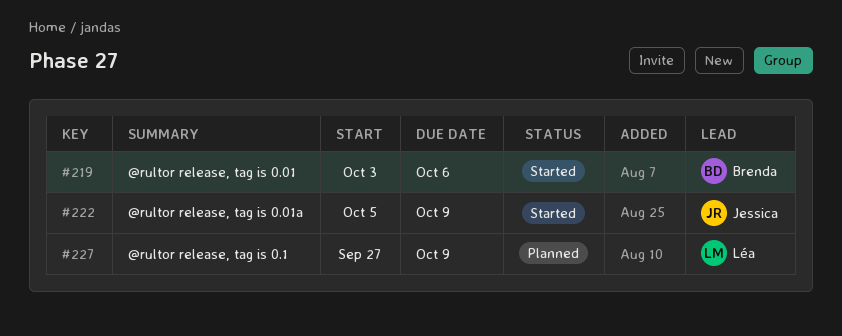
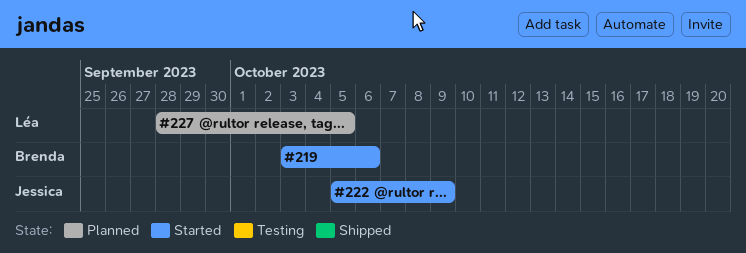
#227, start: Sep 27 -> Sep 28
#227, due: Oct 9 -> Oct 5

